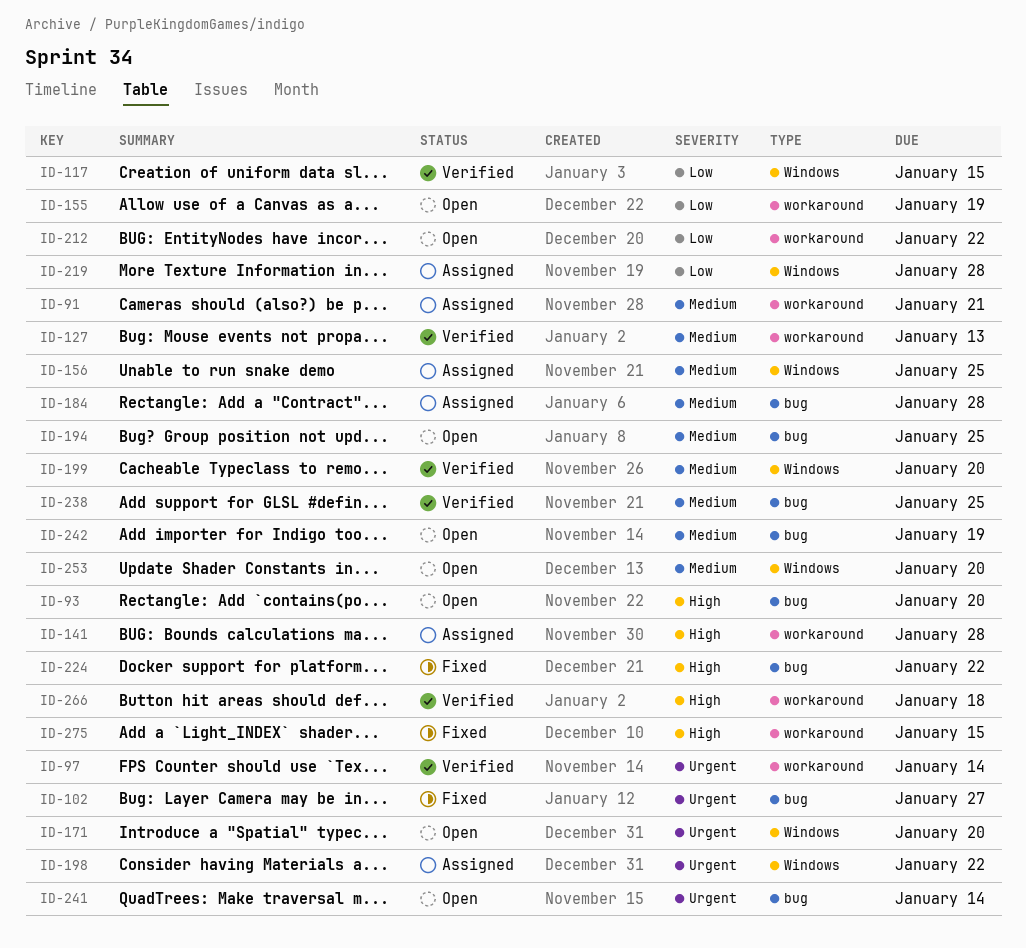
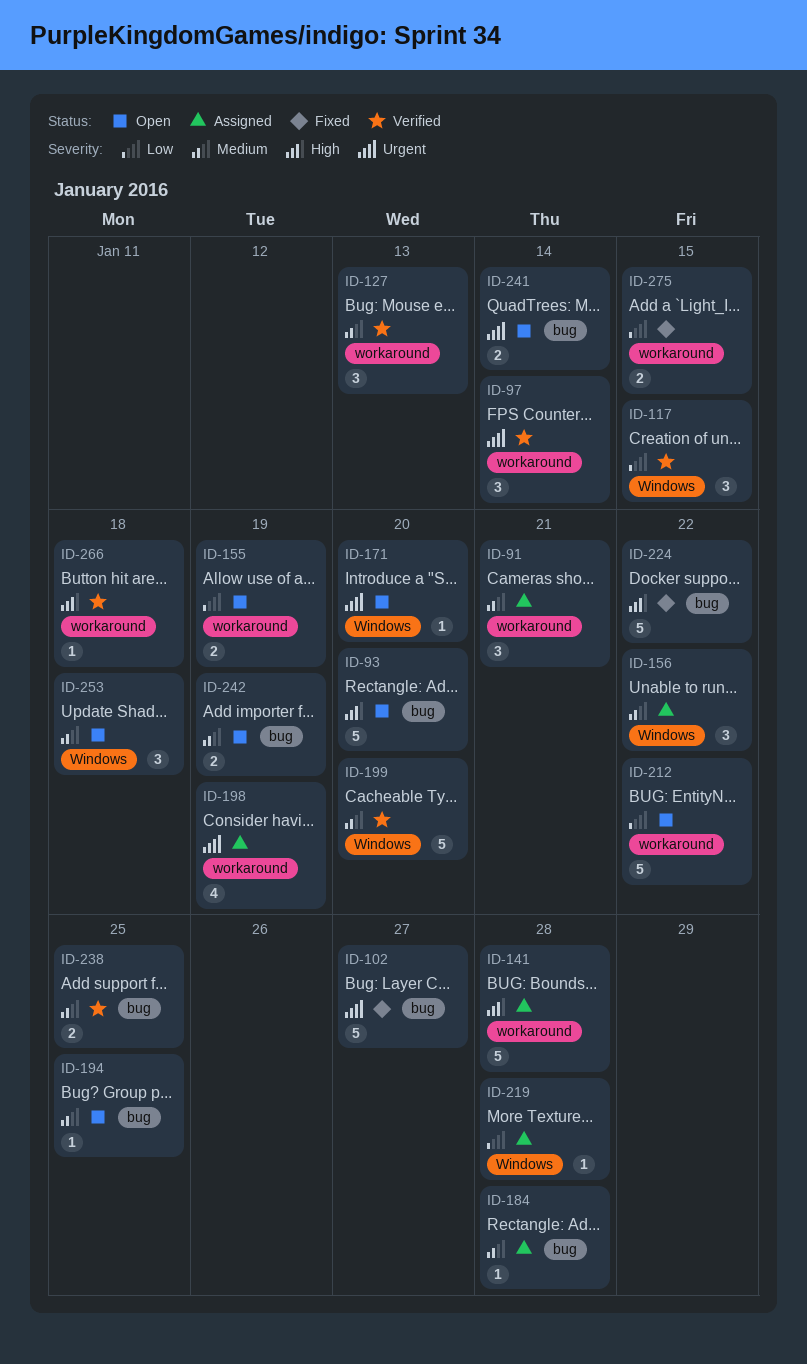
ID-156, due: Jan 25 -> Jan 22
ID-198, label: Windows -> workaround
ID-198, due: Jan 22 -> Jan 19
ID-253, due: Jan 20 -> Jan 18
ID-275, priority: High -> Low

